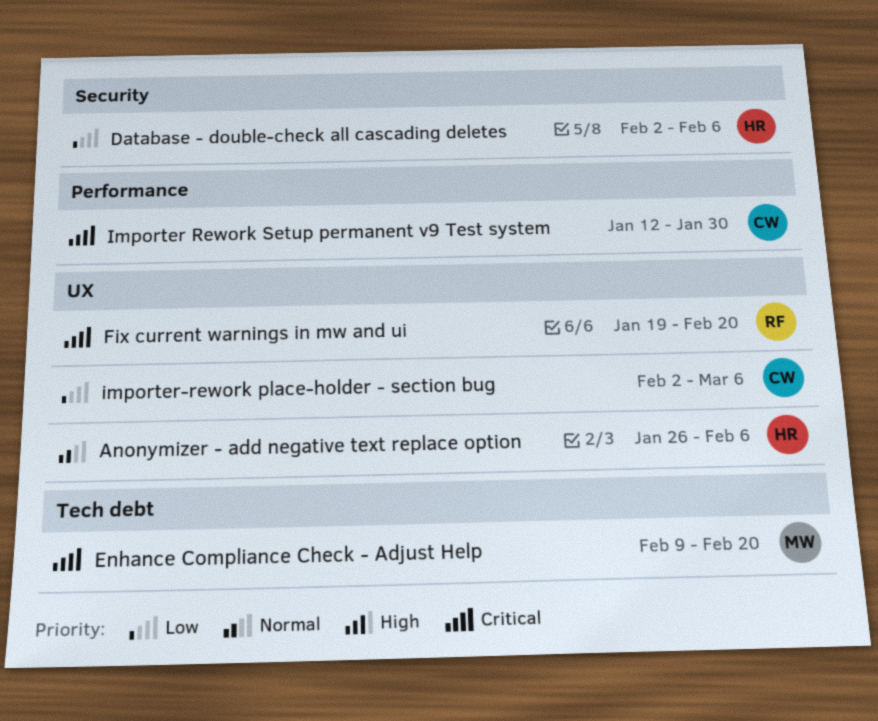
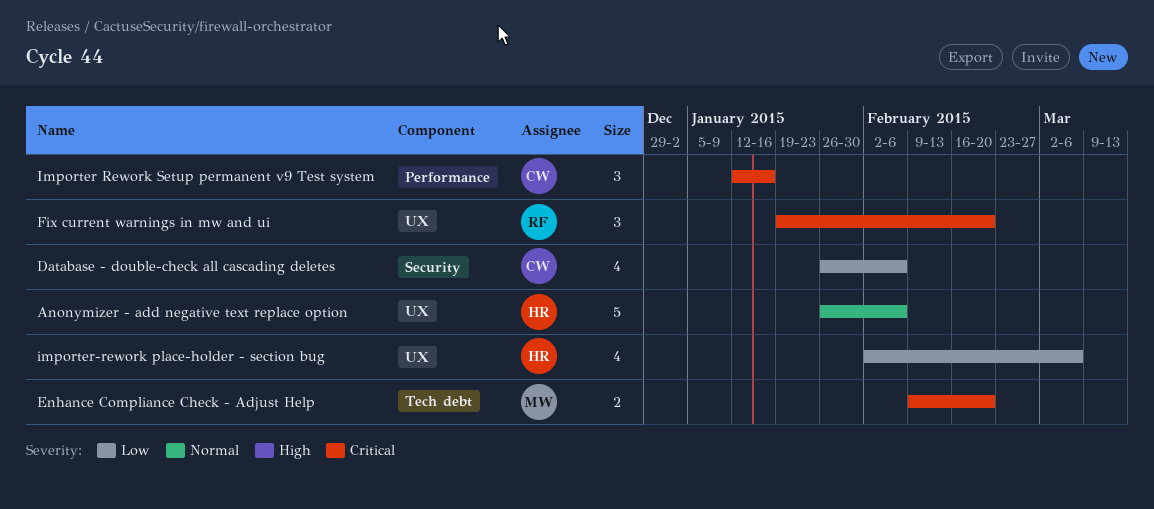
Database - double-check all cascading deletes, owner: HR -> CW
Database - double-check all cascading deletes, start: Feb 2 -> Jan 26
Importer Rework Setup permanent v9 Test system, due: Jan 30 -> Jan 16
importer-rework place-holder - section bug, owner: CW -> HR

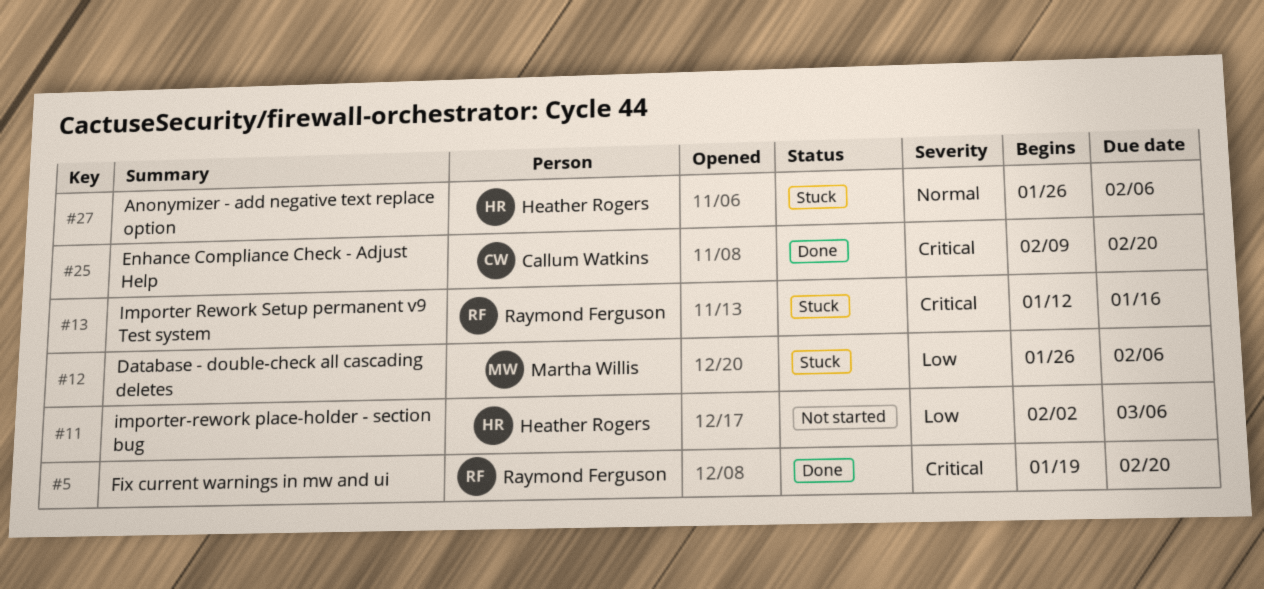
Database - double-check all cascading deletes, owner: Callum Watkins -> Martha Willis
Enhance Compliance Check - Adjust Help, owner: Martha Willis -> Callum Watkins
Importer Rework Setup permanent v9 Test system, owner: Callum Watkins -> Raymond Ferguson

